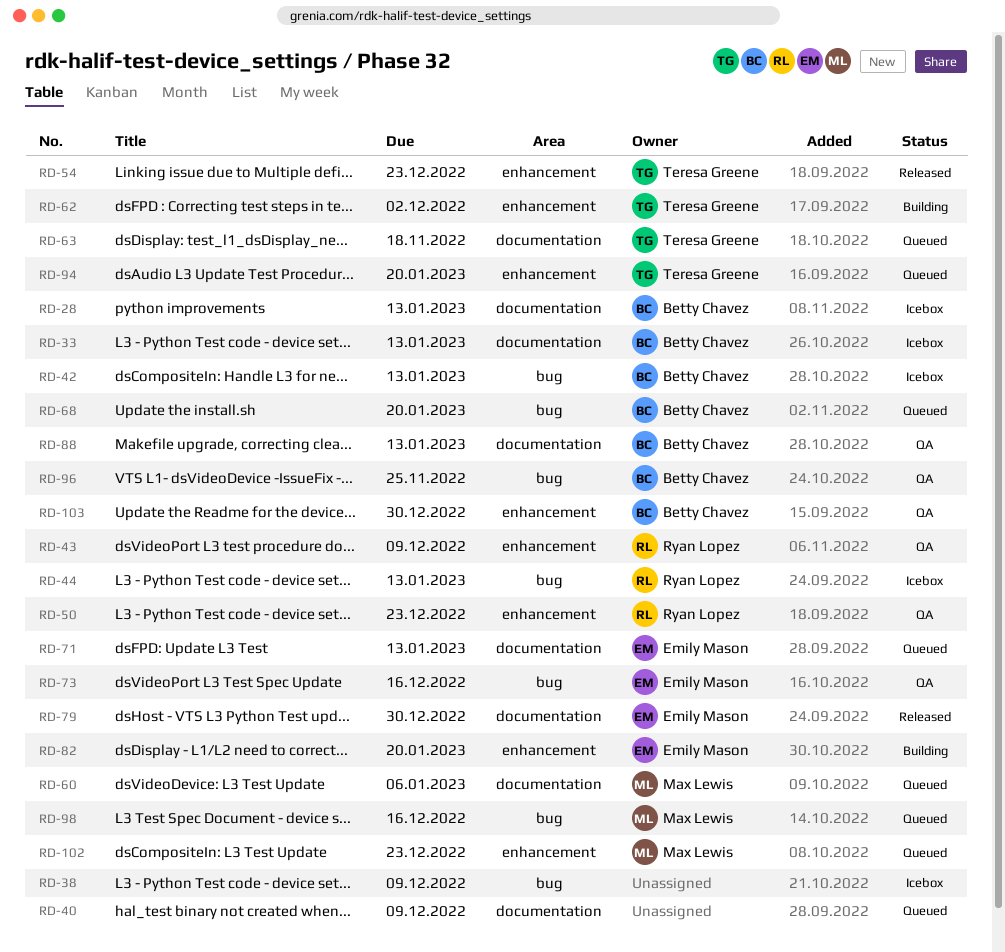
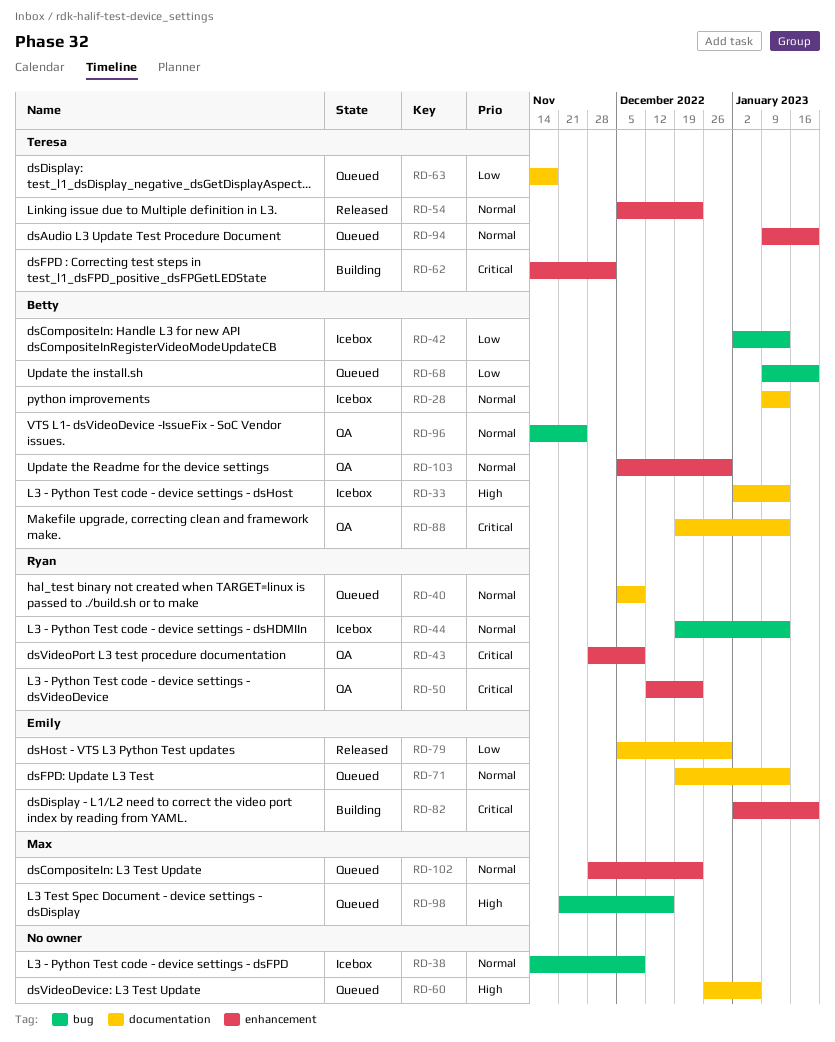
RD-40, owner: none -> Ryan Lopez
RD-60, owner: Max Lewis -> none
RD-73: present -> none

